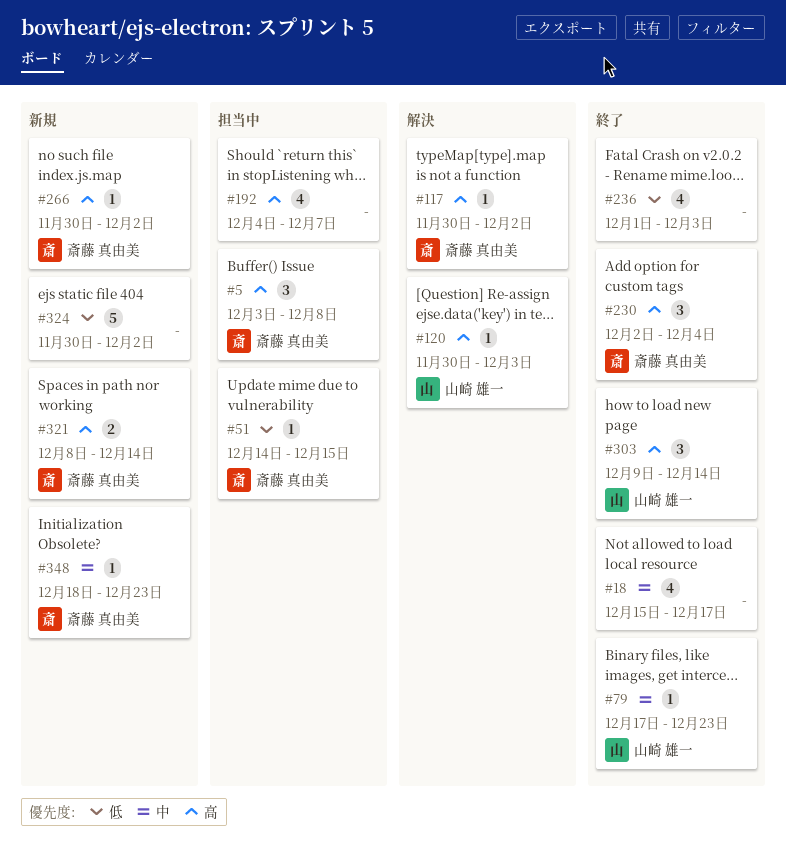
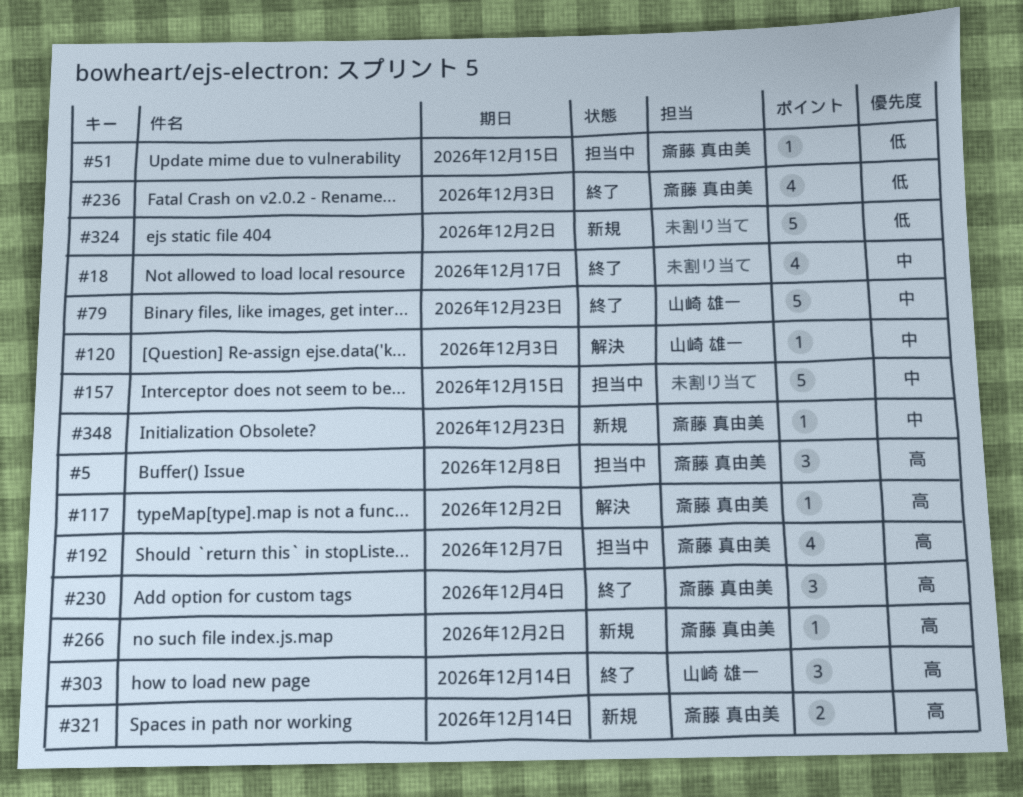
#79, estimate: 1 -> 5
#120, priority: 高 -> 中
#157: none -> present
#192, owner: none -> 斎藤 真由美
#236, owner: none -> 斎藤 真由美

